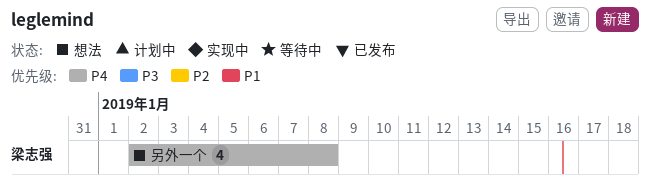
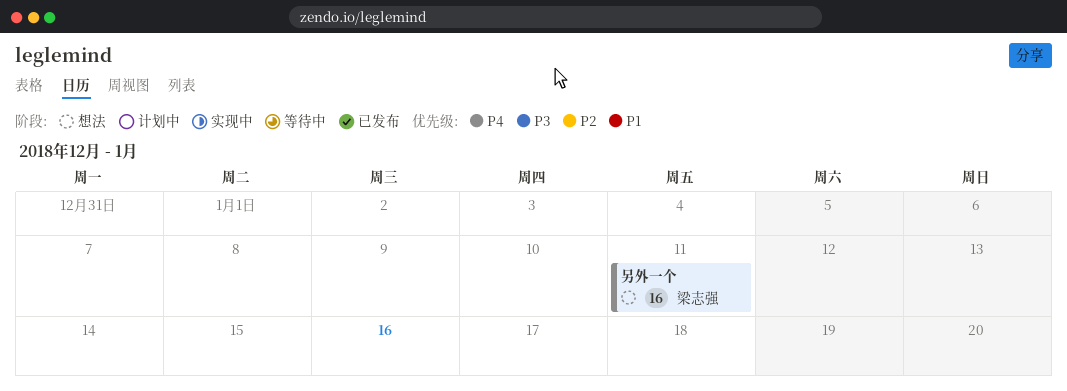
另外一个, estimate: 4 -> 16
另外一个, due: Jan 8 -> Jan 11

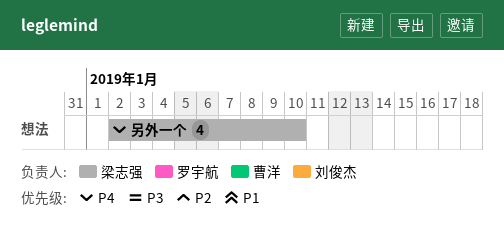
另外一个, estimate: 16 -> 4
另外一个, due: Jan 11 -> Jan 10

